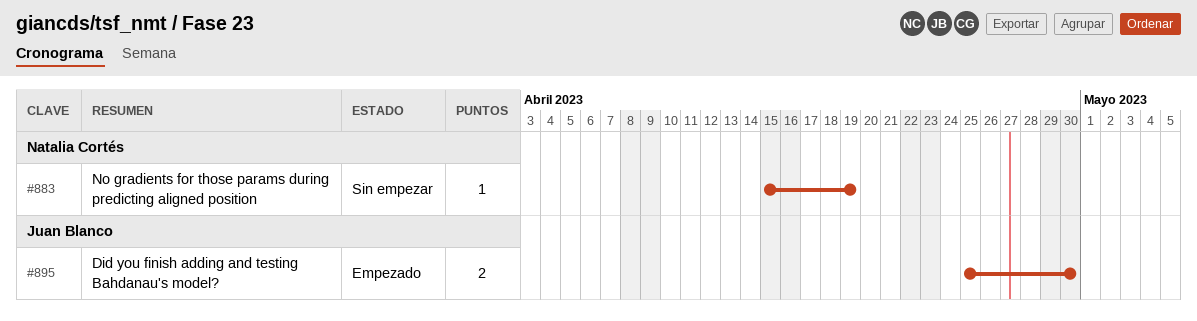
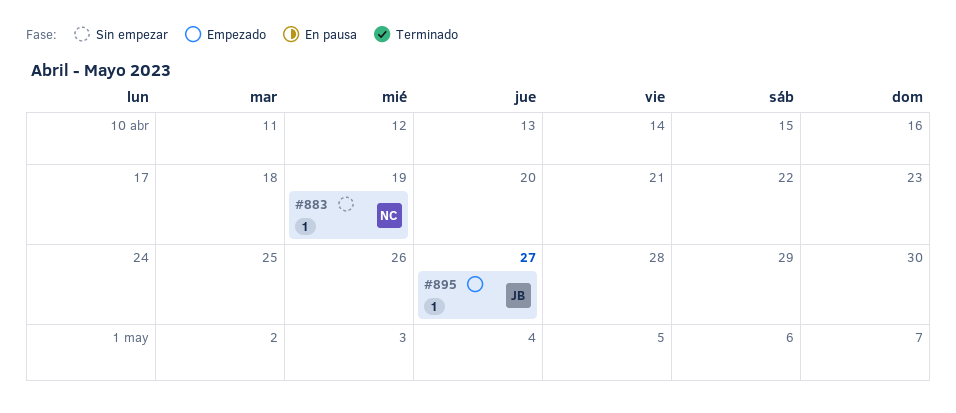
#895, estimate: 2 -> 1
#895, due: Apr 30 -> Apr 27

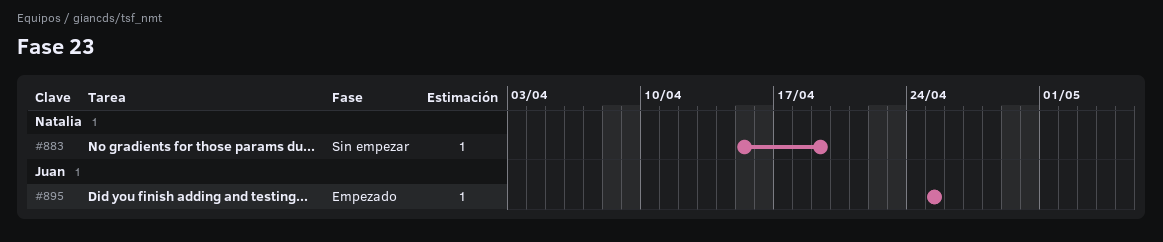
#895, due: Apr 27 -> Apr 25

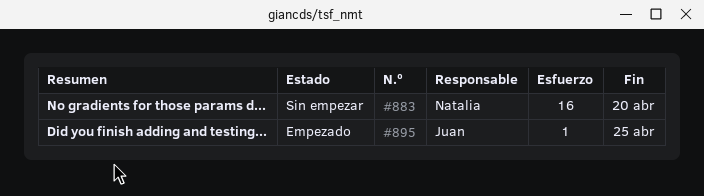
#883, estimate: 1 -> 16
#883, due: Apr 19 -> Apr 20

